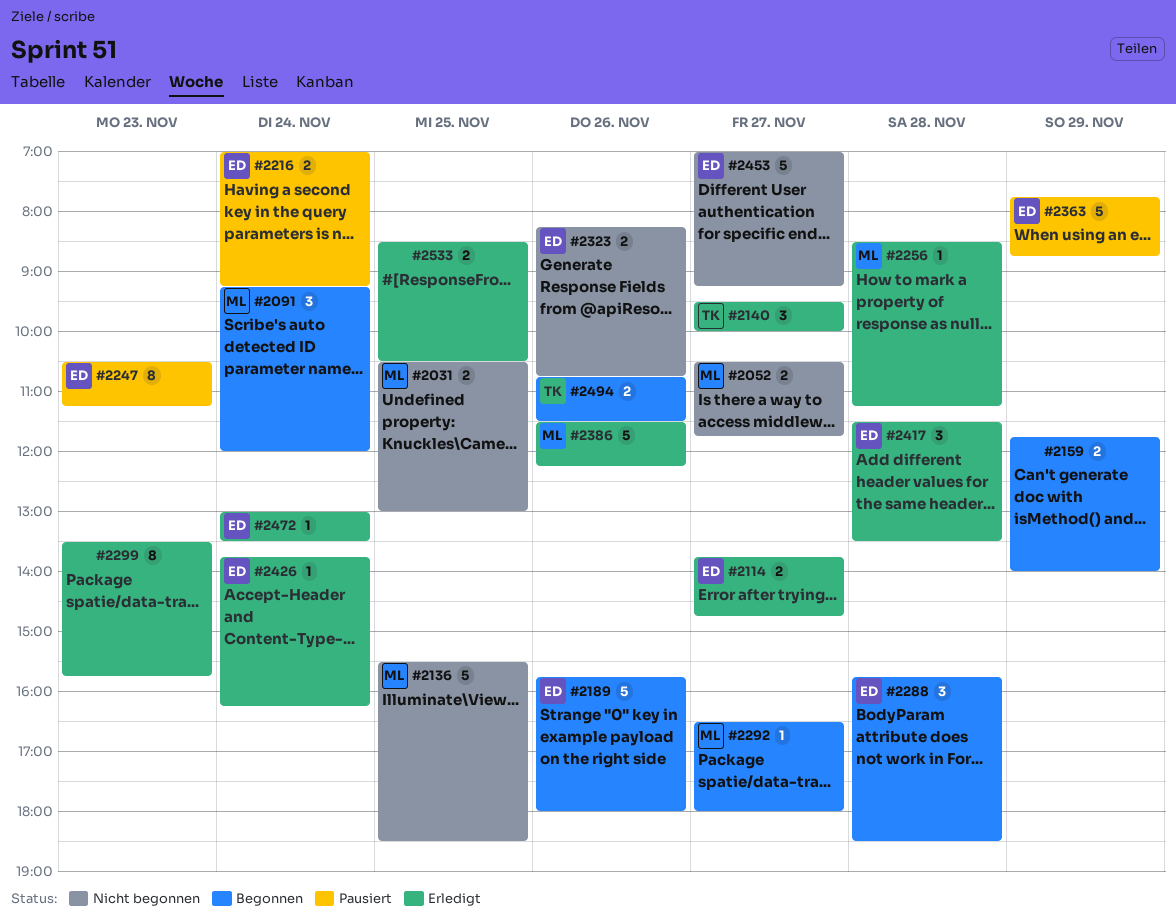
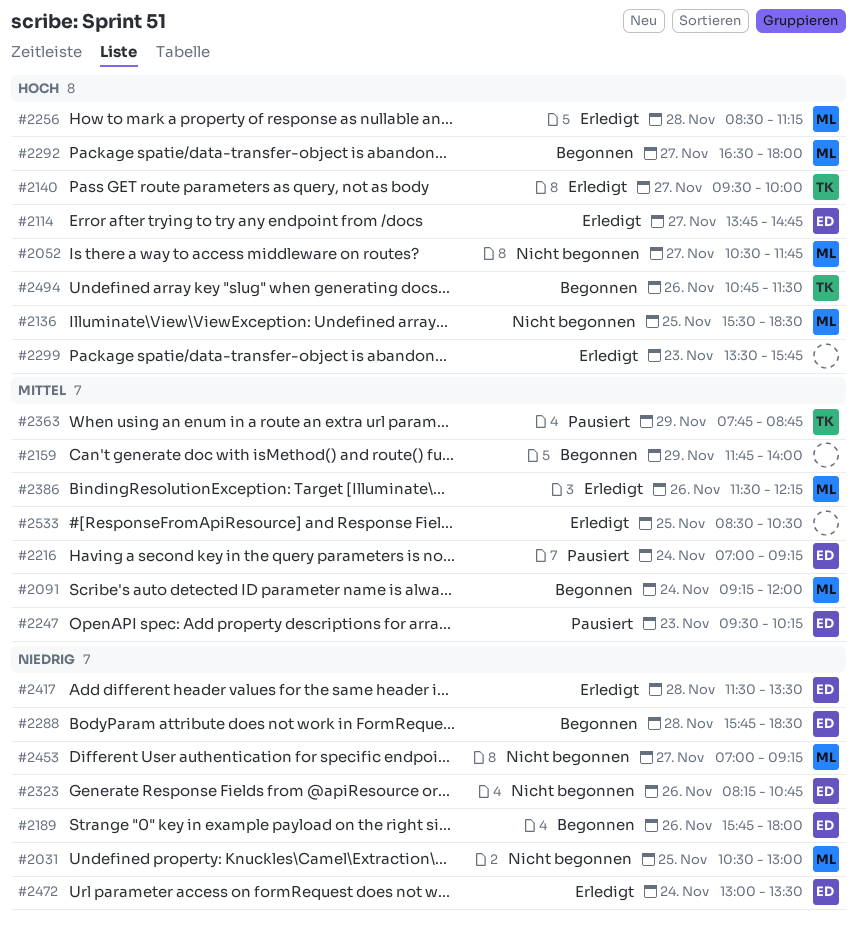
#2247, begins: 10:30 -> 09:30
#2247, ends: 11:15 -> 10:15
#2363, owner: ED -> TK
#2426: present -> none
#2453, owner: ED -> ML

